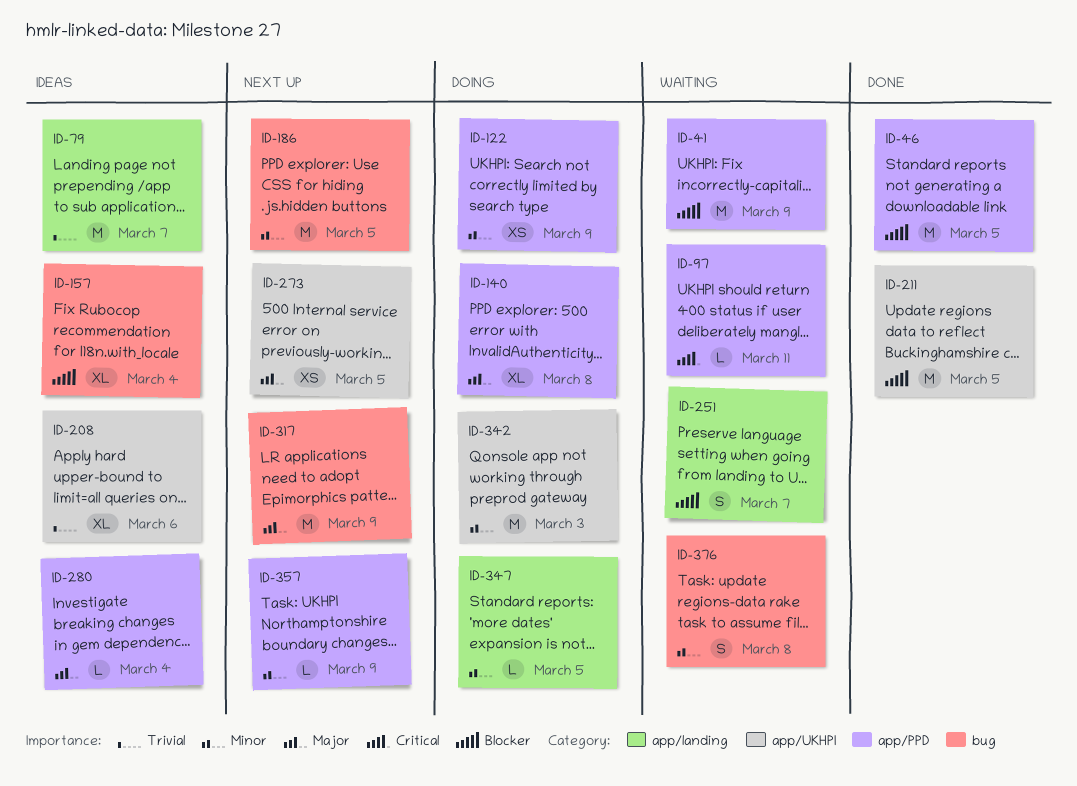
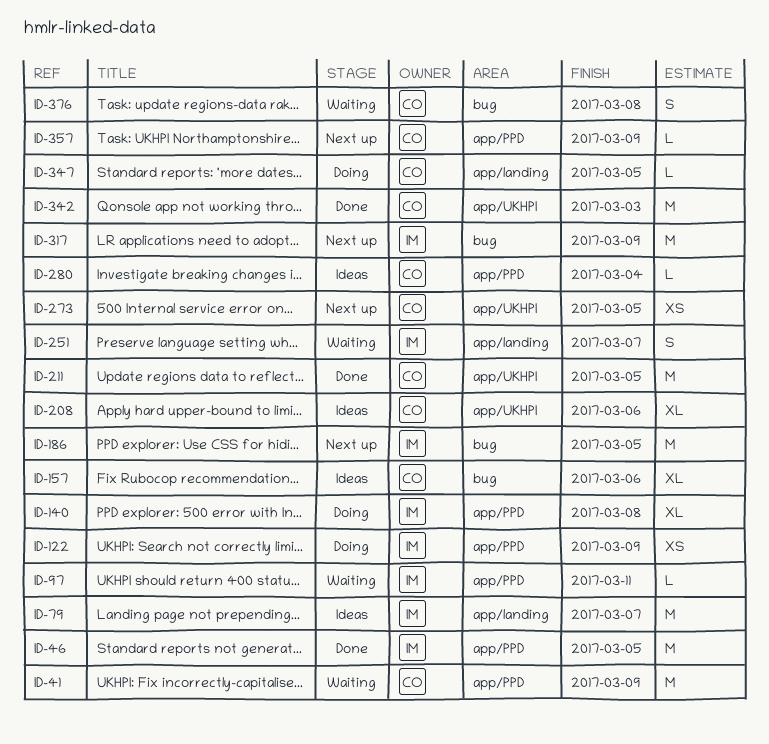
ID-157, due: Mar 4 -> Mar 6
ID-342, status: Doing -> Done

